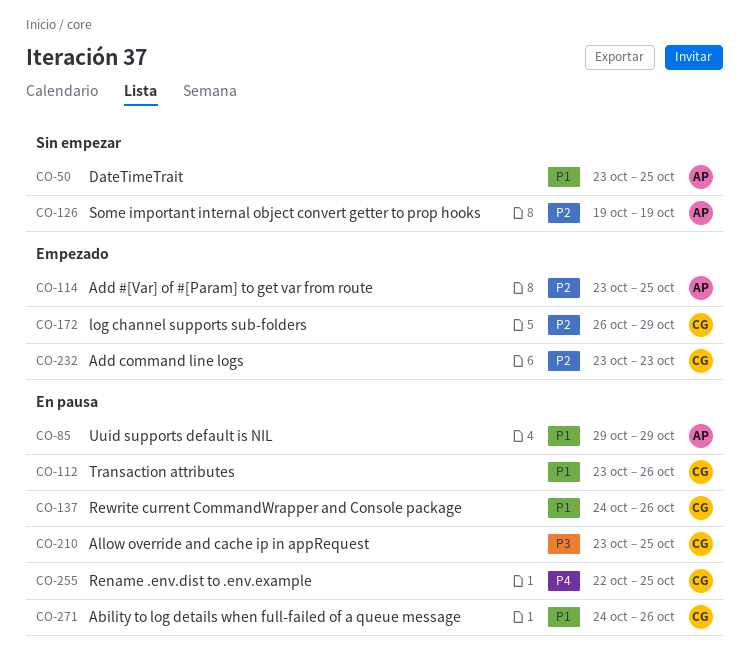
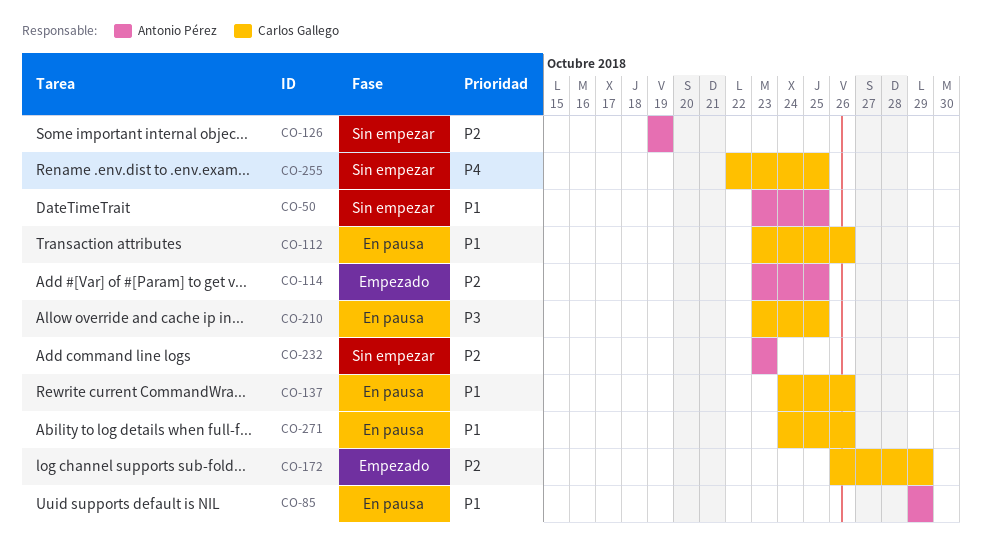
CO-232, status: Empezado -> Sin empezar
CO-232, owner: Carlos Gallego -> Antonio Pérez
CO-255, status: En pausa -> Sin empezar

